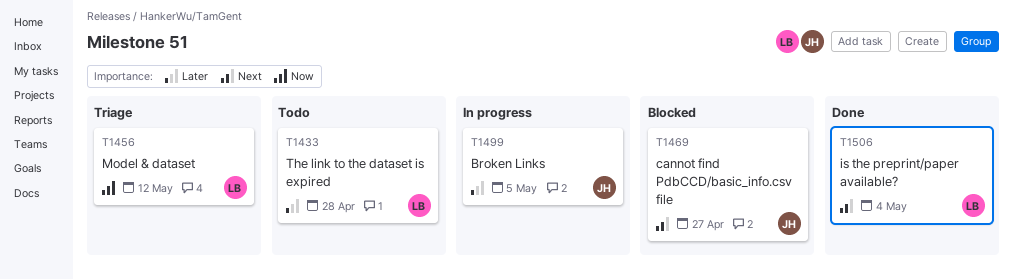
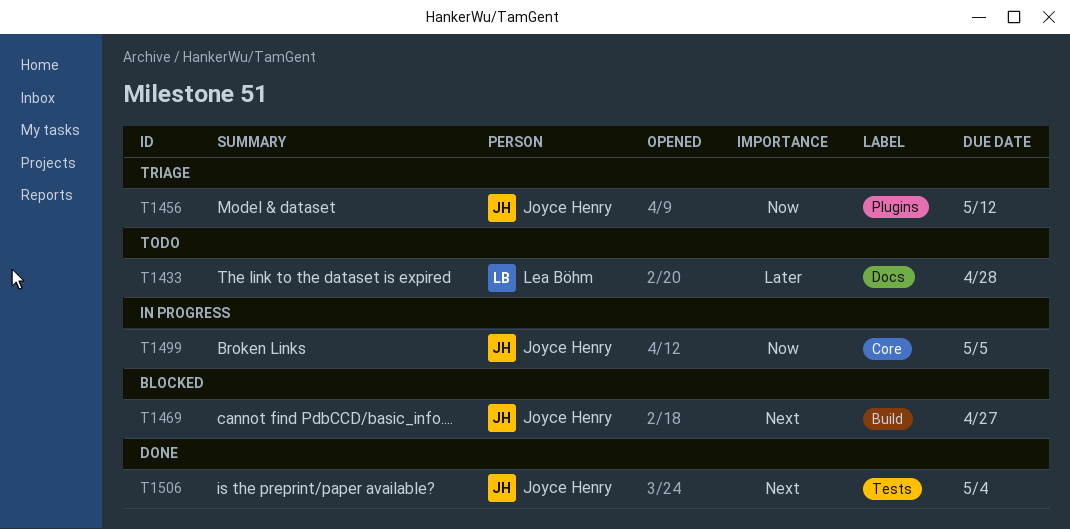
T1456, owner: Lea Böhm -> Joyce Henry
T1499, priority: Later -> Now
T1506, owner: Lea Böhm -> Joyce Henry

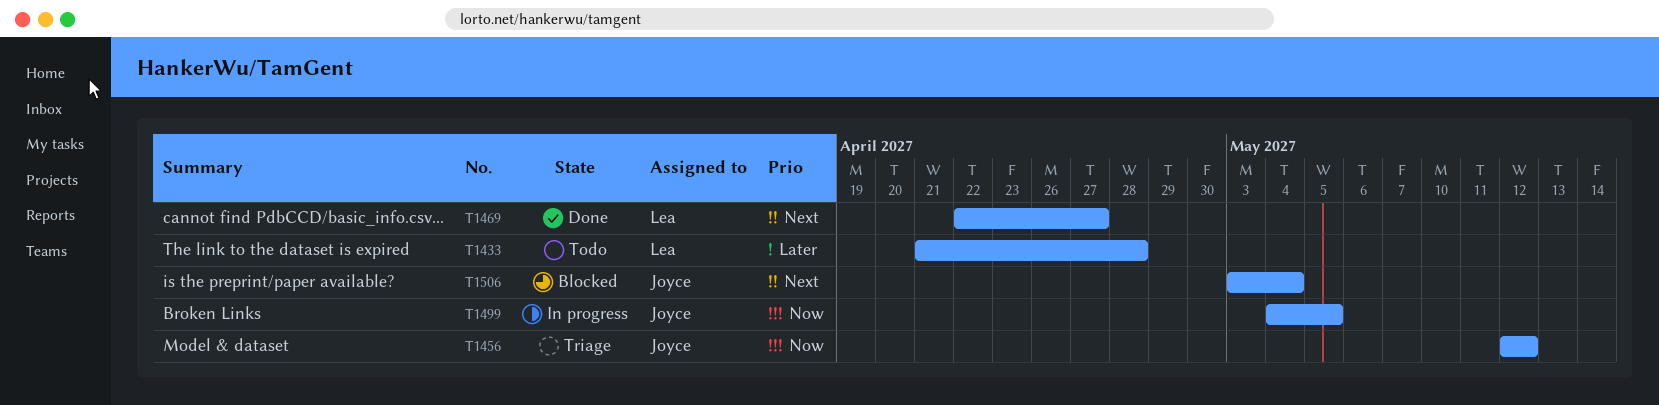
T1469, status: Blocked -> Done
T1469, owner: Joyce Henry -> Lea Böhm
T1506, status: Done -> Blocked

